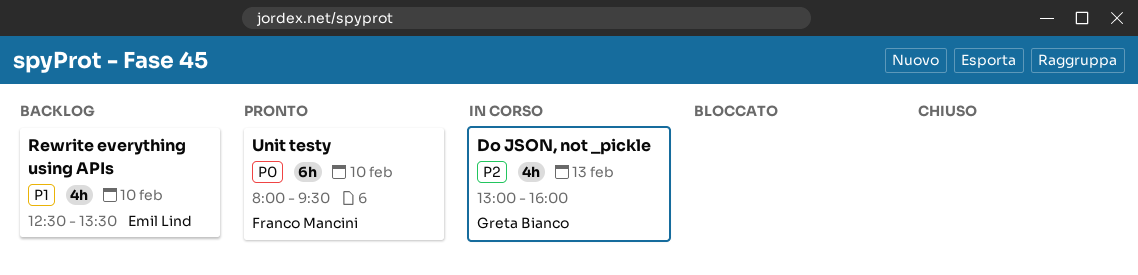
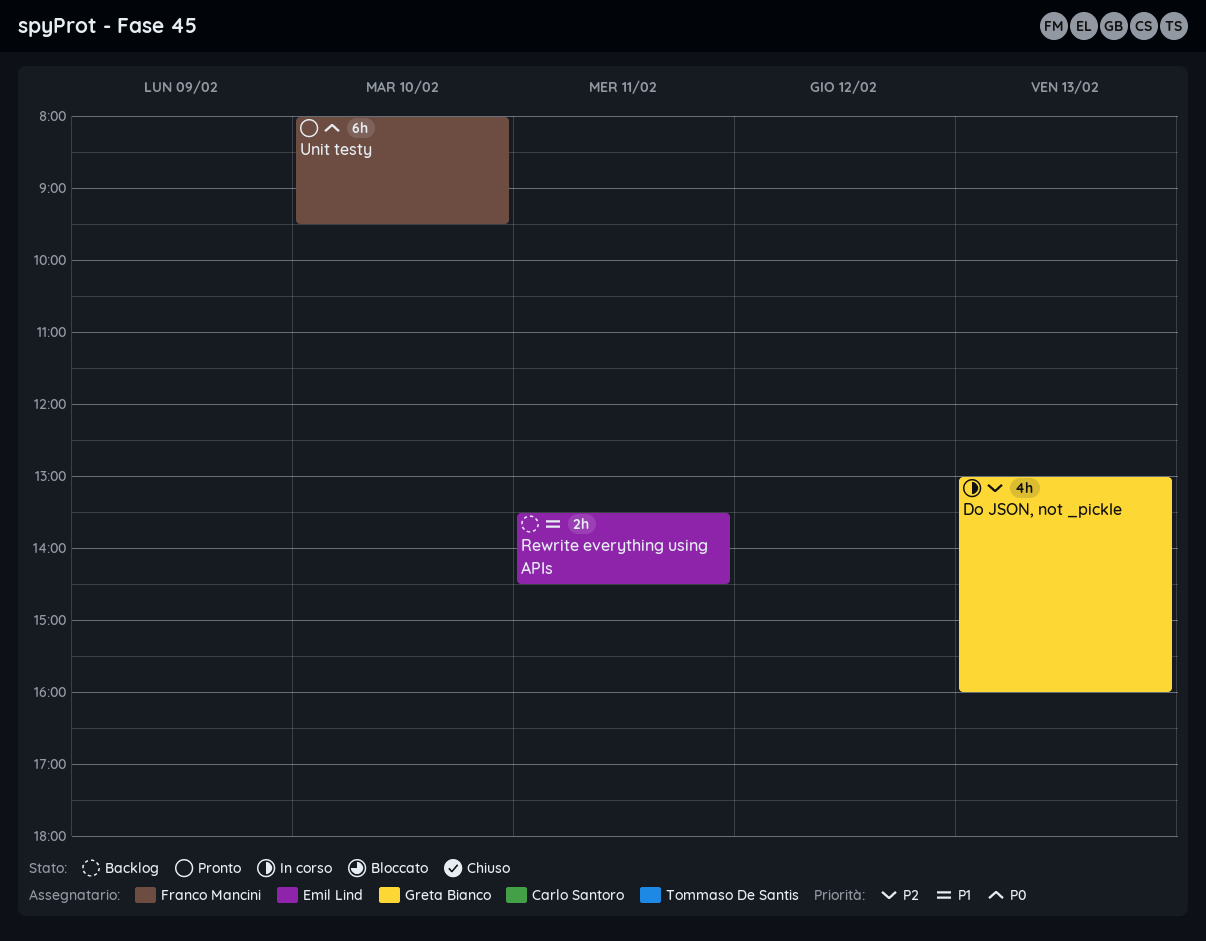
Rewrite everything using APIs, estimate: 4h -> 2h
Rewrite everything using APIs, day: Feb 10 -> Feb 11
Rewrite everything using APIs, begins: 12:30 -> 13:30
Rewrite everything using APIs, ends: 13:30 -> 14:30

